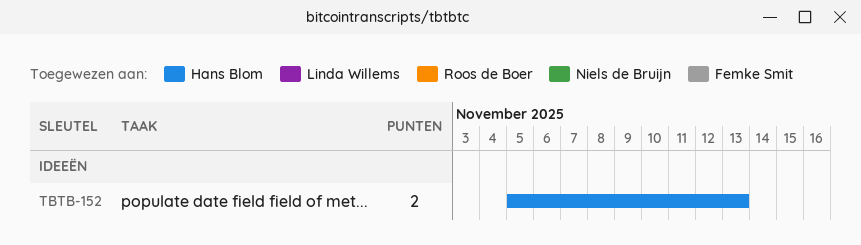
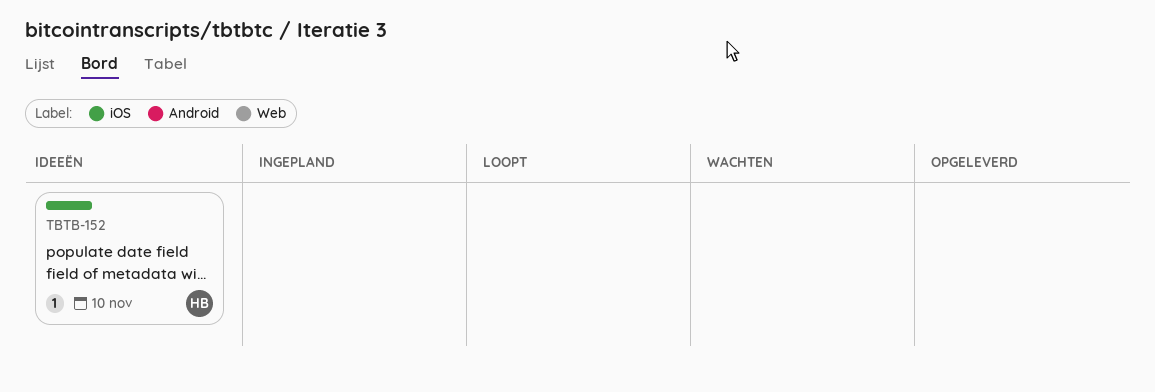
TBTB-152, estimate: 2 -> 1
TBTB-152, due: Nov 13 -> Nov 10

